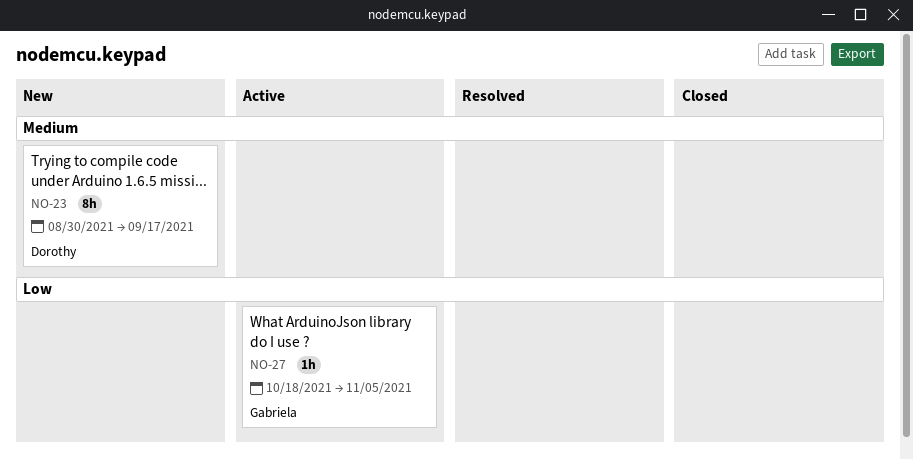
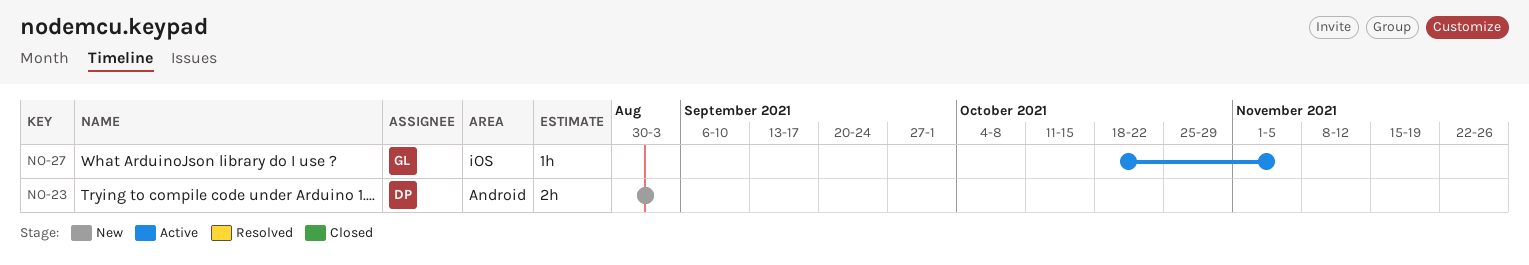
NO-23, estimate: 8h -> 2h
NO-23, due: Sep 17 -> Sep 3

